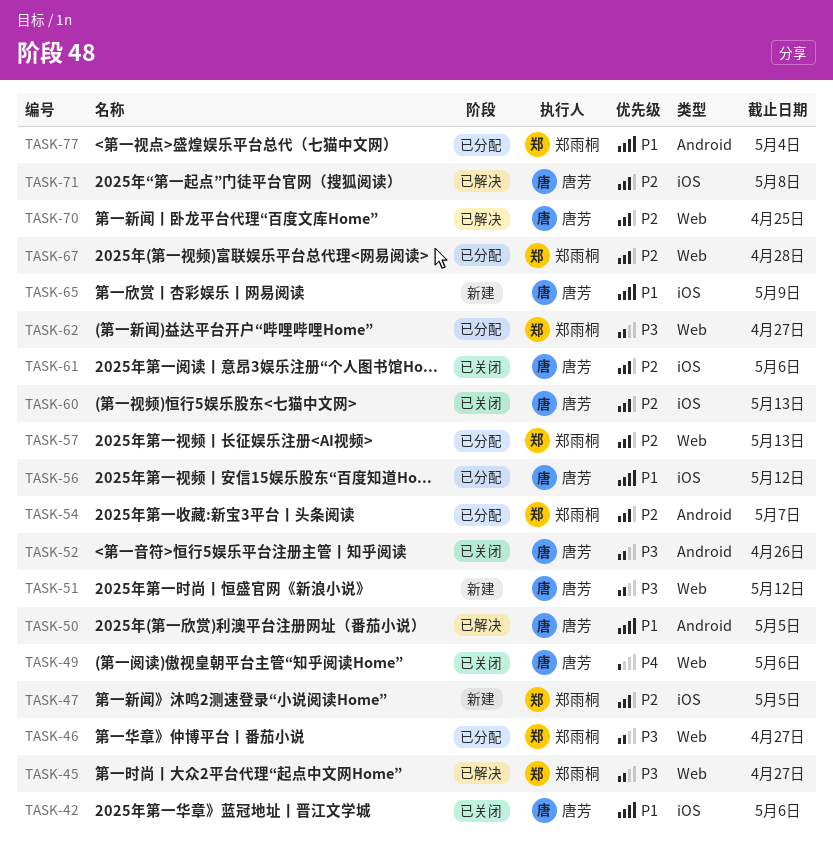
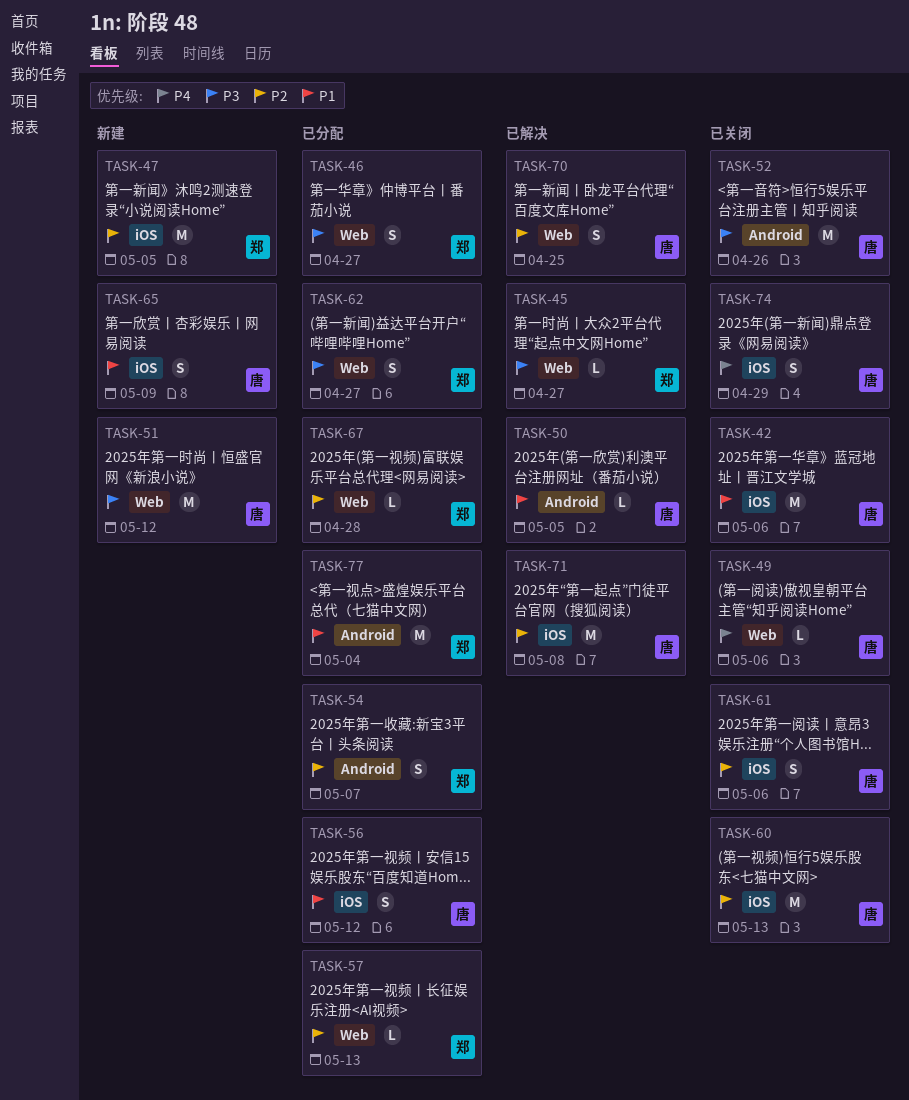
TASK-74: none -> present

